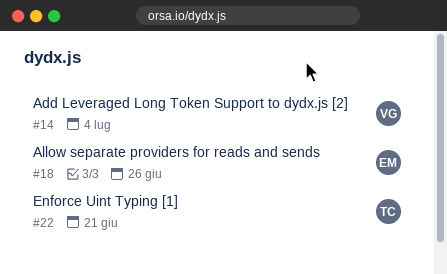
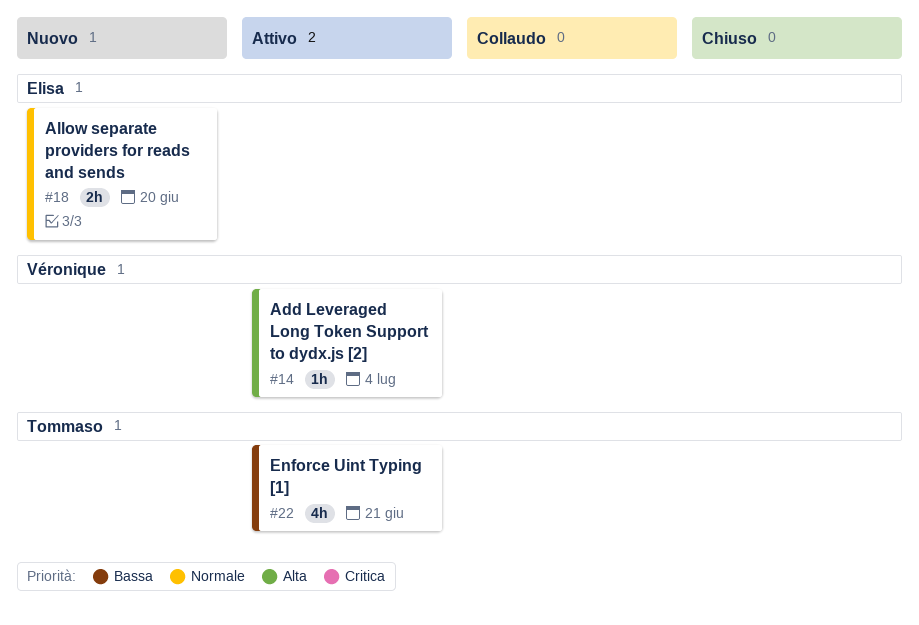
#18, due: Jun 26 -> Jun 20

